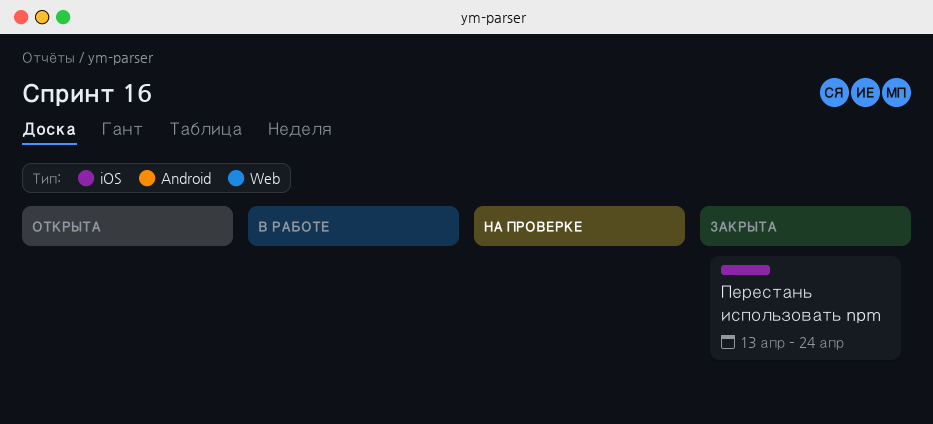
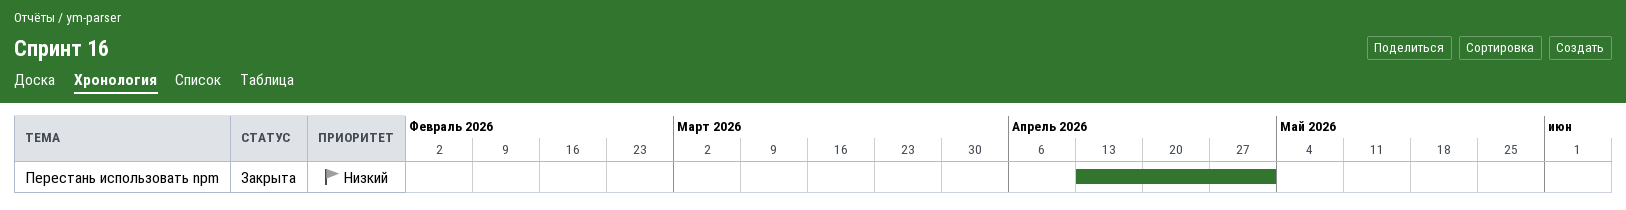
Перестань использовать npm, due: Apr 24 -> May 1

